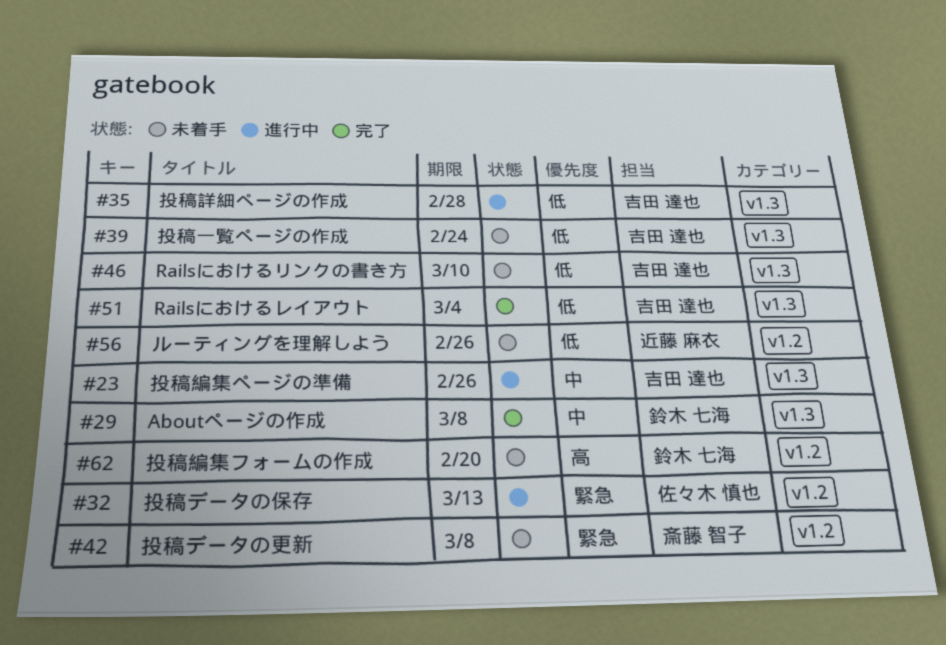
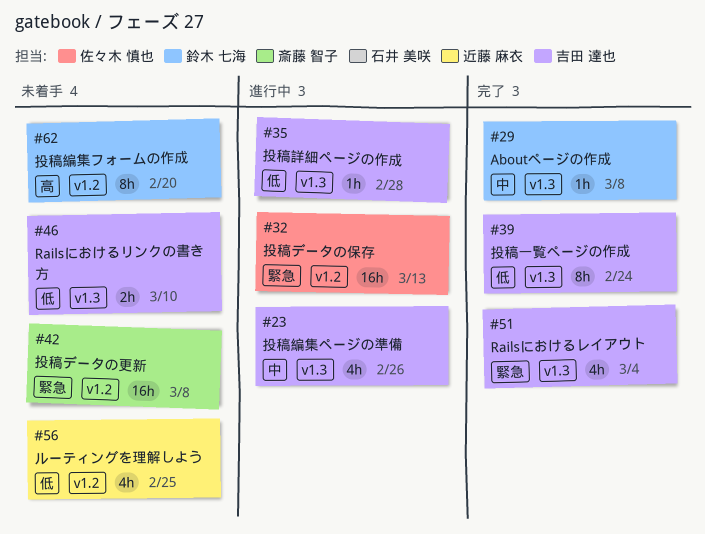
#39, status: 未着手 -> 完了
#51, priority: 低 -> 緊急
#56, due: Feb 26 -> Feb 25

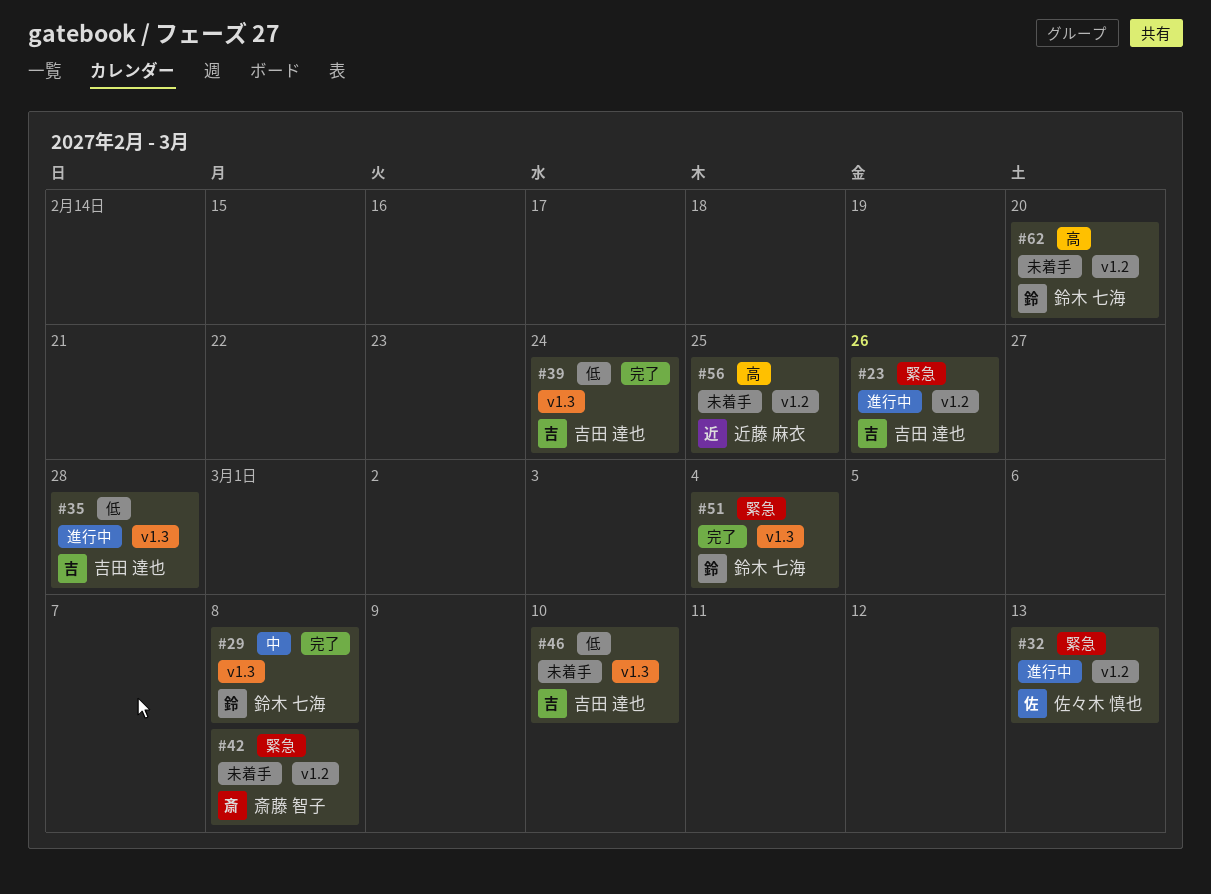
#23, priority: 中 -> 緊急
#23, label: v1.3 -> v1.2
#51, owner: 吉田 達也 -> 鈴木 七海
#56, priority: 低 -> 高

